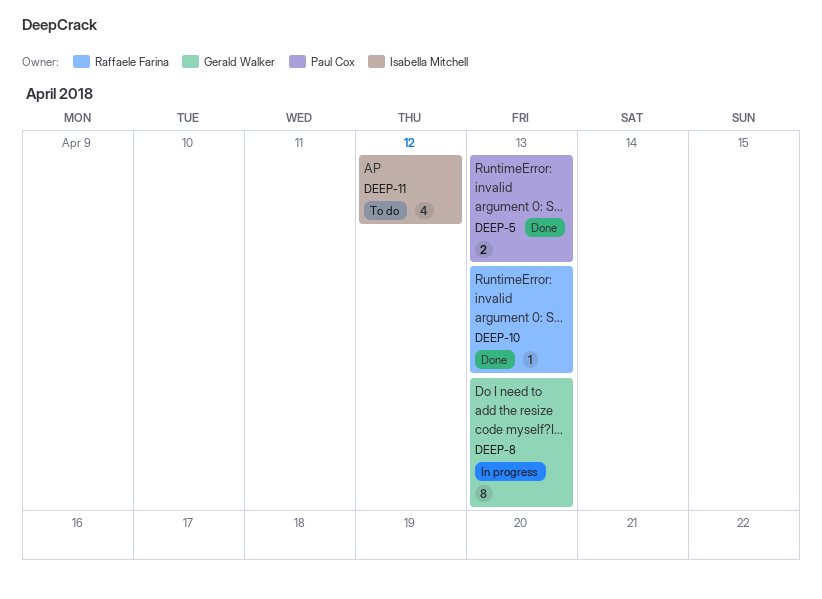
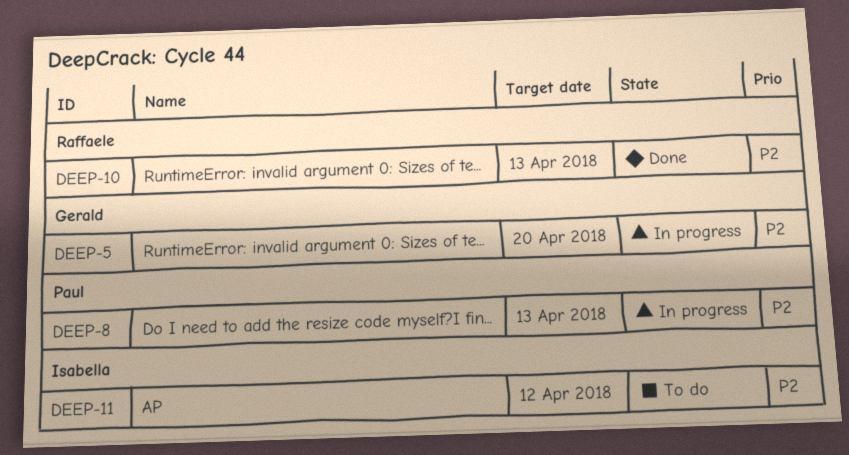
DEEP-5, status: Done -> In progress
DEEP-5, owner: Paul Cox -> Gerald Walker
DEEP-5, due: Apr 13 -> Apr 20
DEEP-8, owner: Gerald Walker -> Paul Cox

